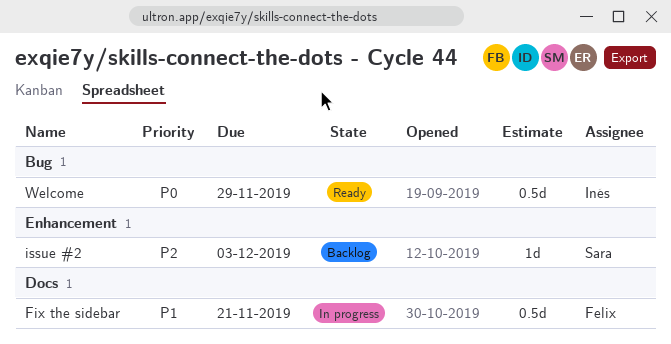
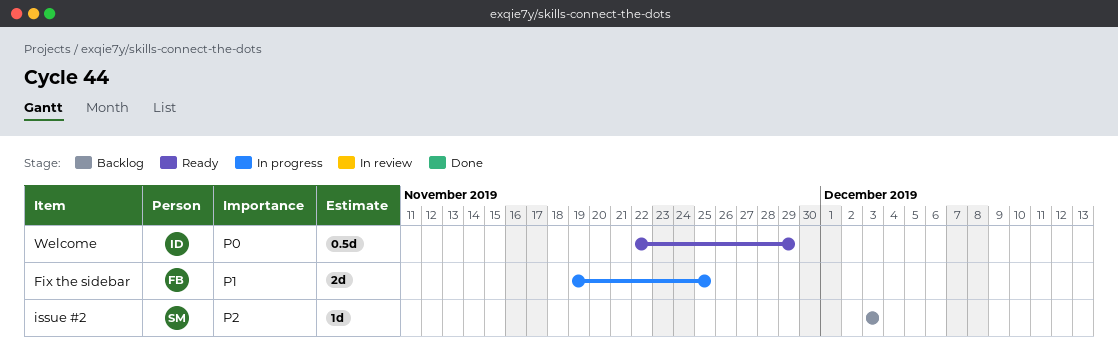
Fix the sidebar, estimate: 0.5d -> 2d
Fix the sidebar, due: Nov 21 -> Nov 25

